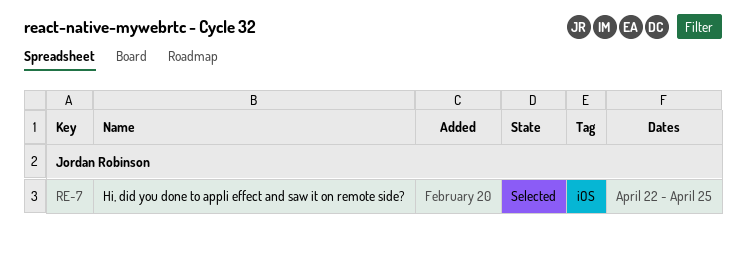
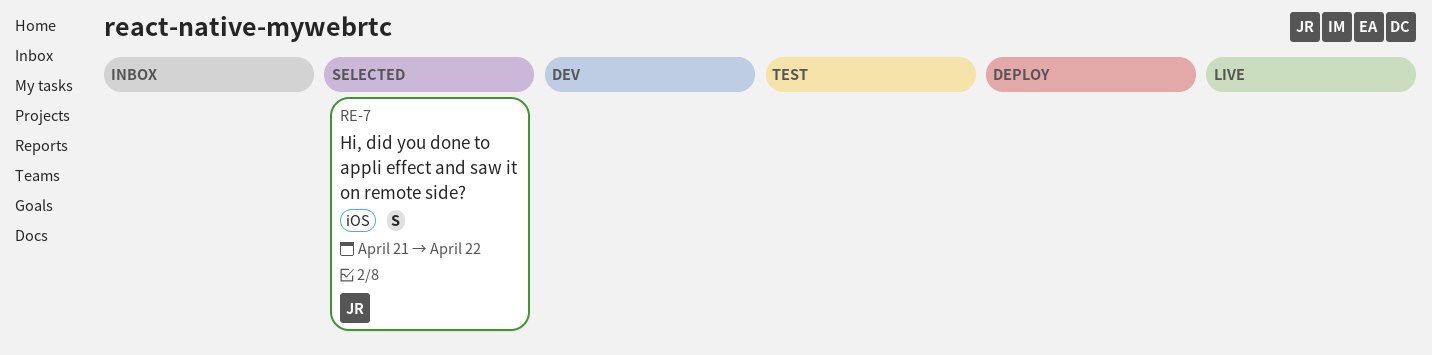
RE-7, start: Apr 22 -> Apr 21
RE-7, due: Apr 25 -> Apr 22

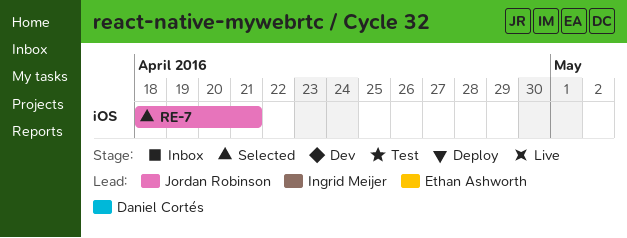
RE-7, start: Apr 21 -> Apr 18
RE-7, due: Apr 22 -> Apr 21

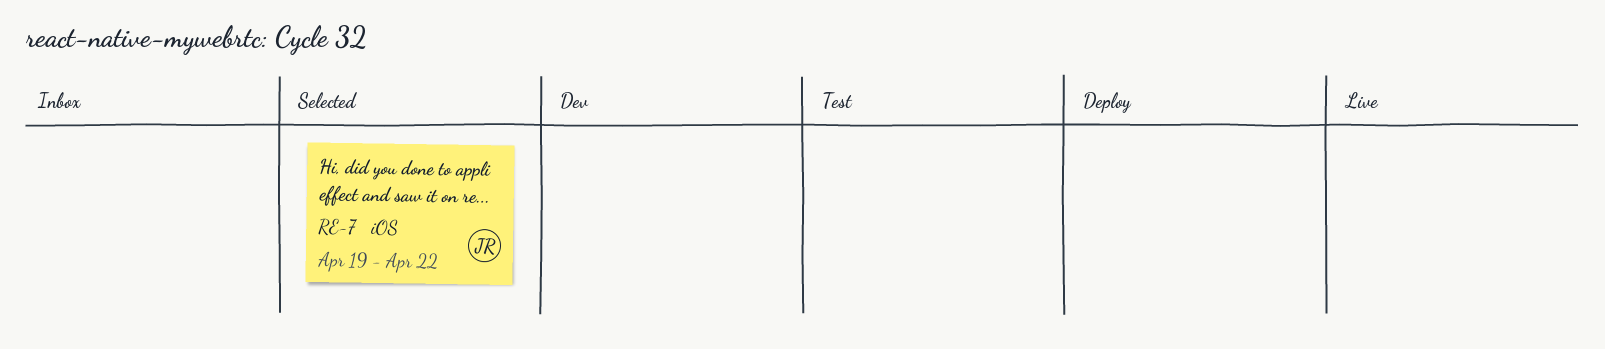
RE-7, start: Apr 18 -> Apr 19
RE-7, due: Apr 21 -> Apr 22

